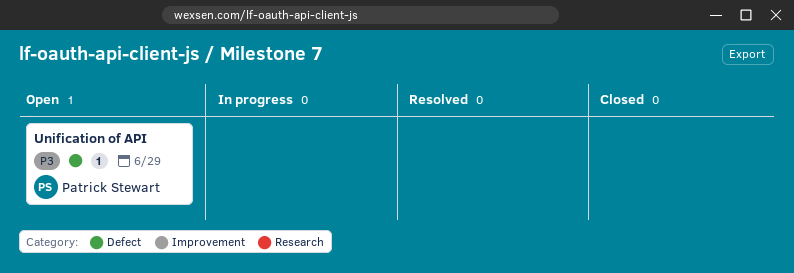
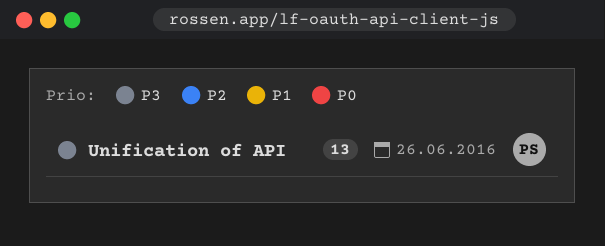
Unification of API, estimate: 1 -> 13
Unification of API, due: Jun 29 -> Jun 26

